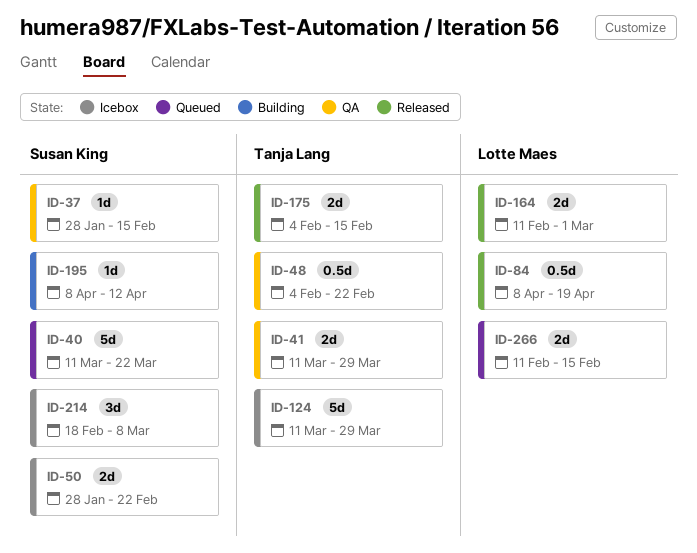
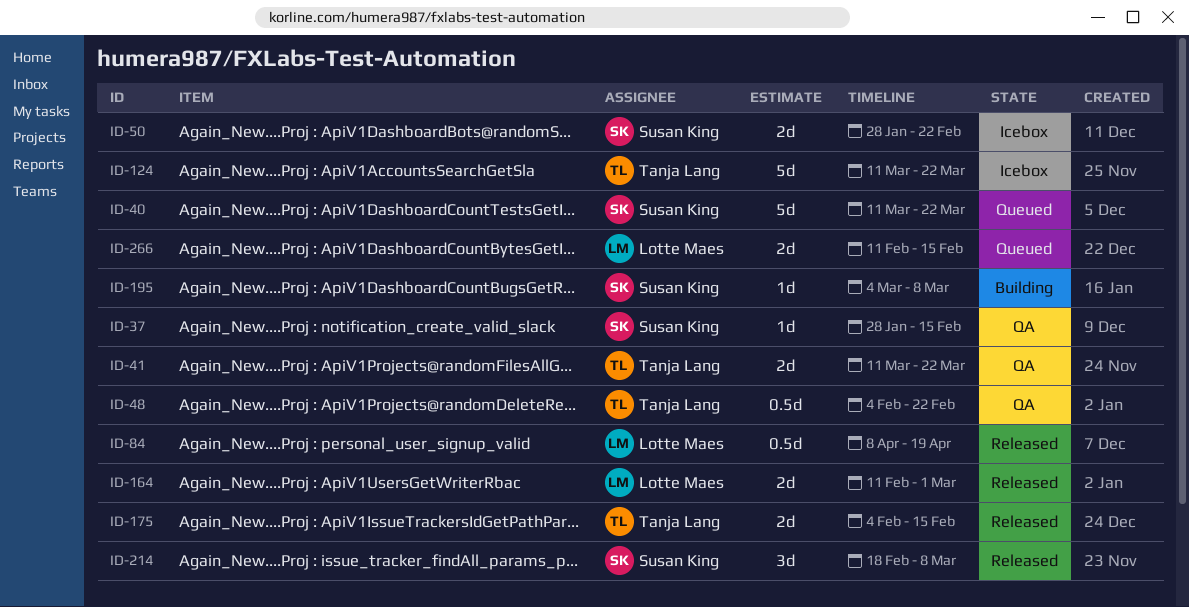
ID-41, due: Mar 29 -> Mar 22
ID-124, due: Mar 29 -> Mar 22
ID-195, start: Apr 8 -> Mar 4
ID-195, due: Apr 12 -> Mar 8
ID-214, status: Icebox -> Released

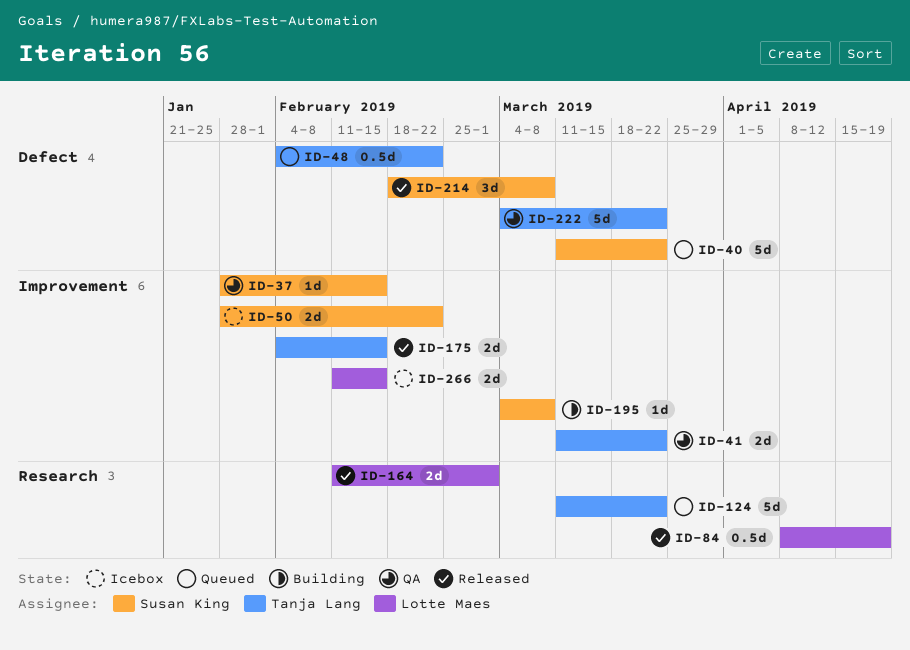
ID-48, status: QA -> Queued
ID-124, status: Icebox -> Queued
ID-222: none -> present
ID-266, status: Queued -> Icebox

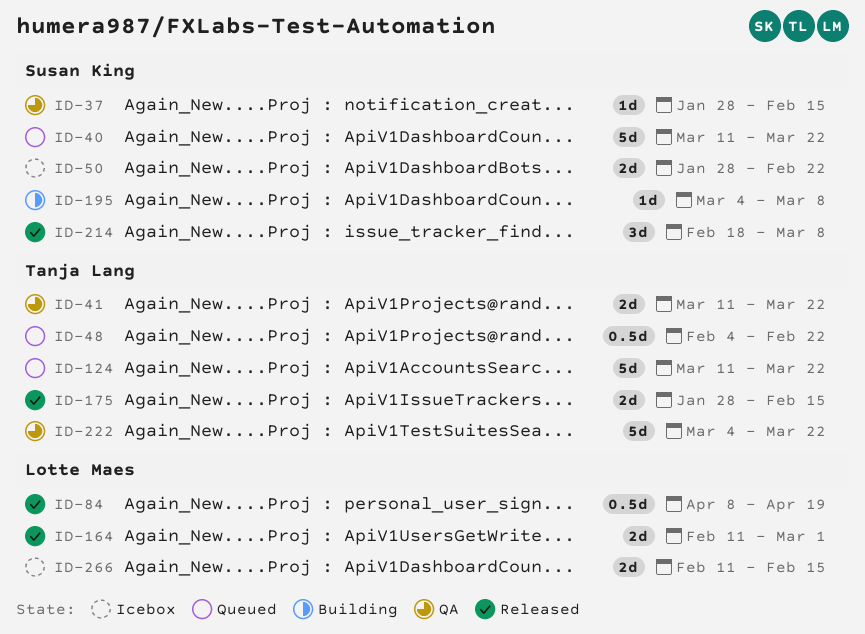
ID-175, start: Feb 4 -> Jan 28

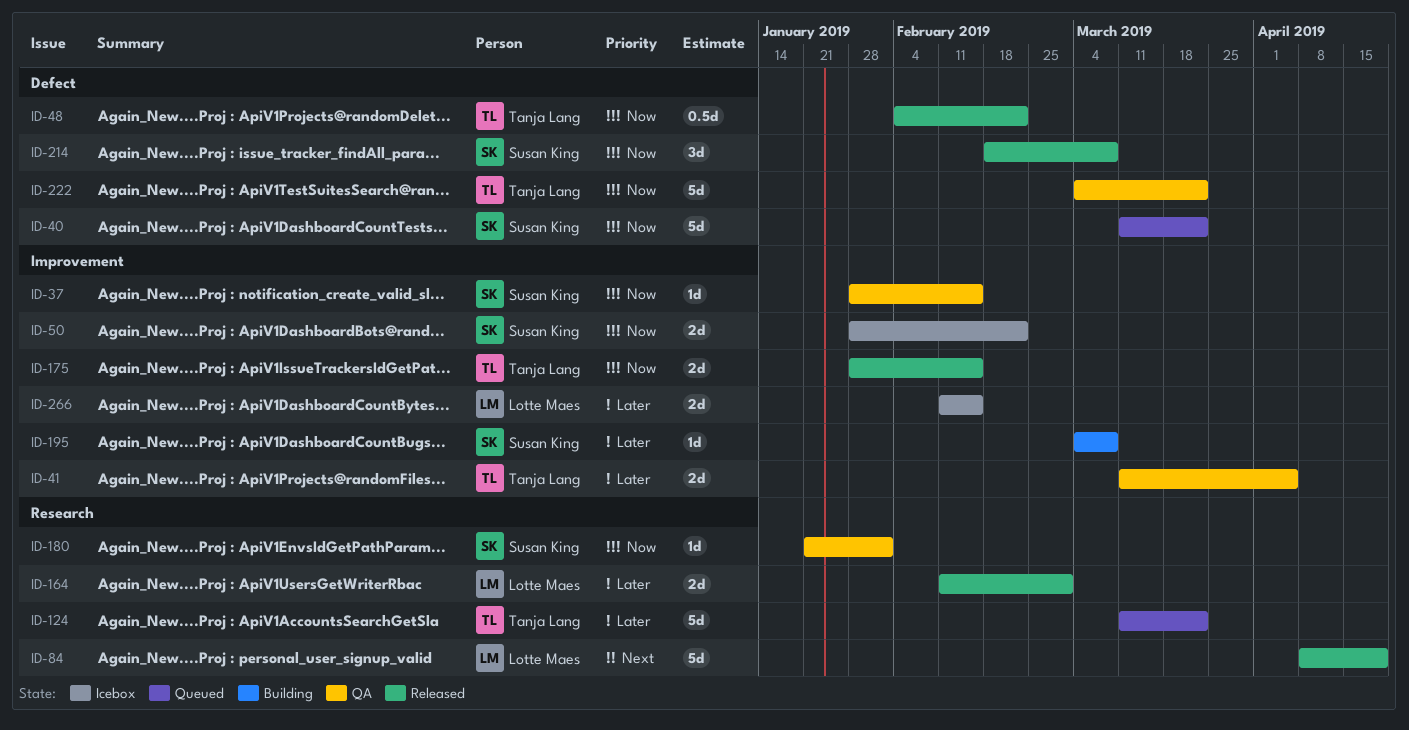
ID-41, due: Mar 22 -> Apr 5
ID-48, status: Queued -> Released
ID-84, estimate: 0.5d -> 5d
ID-180: none -> present

